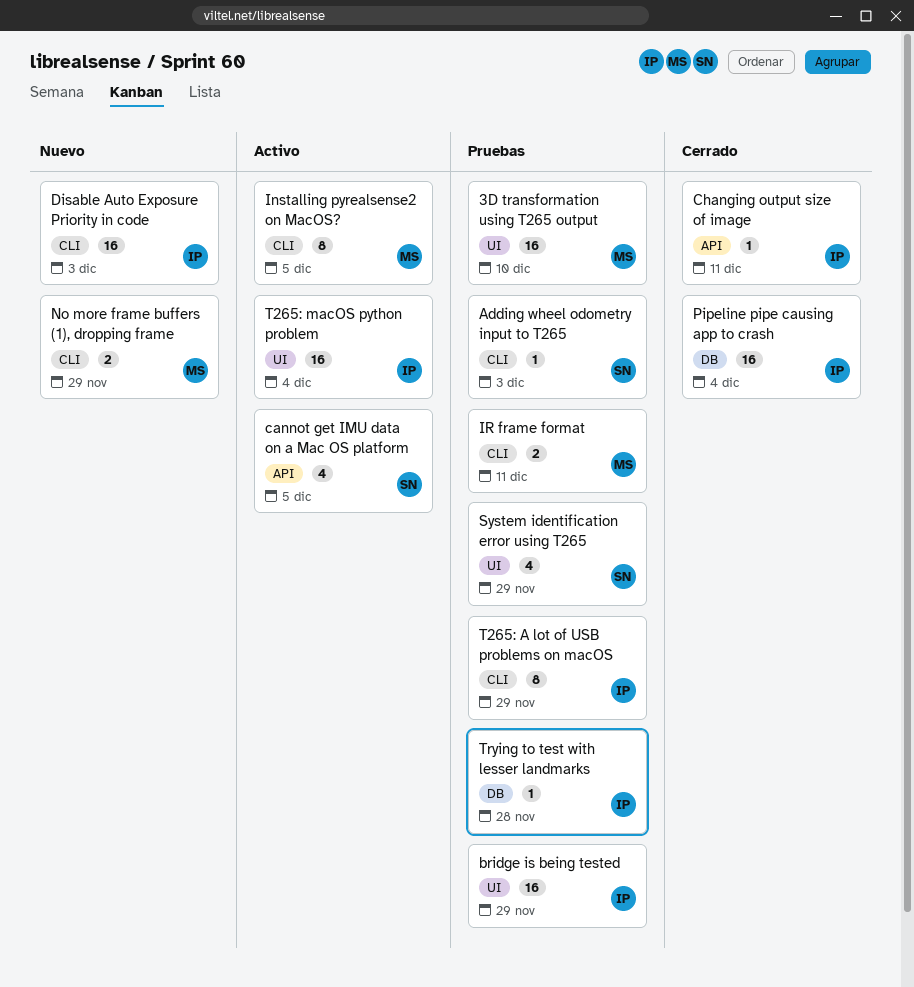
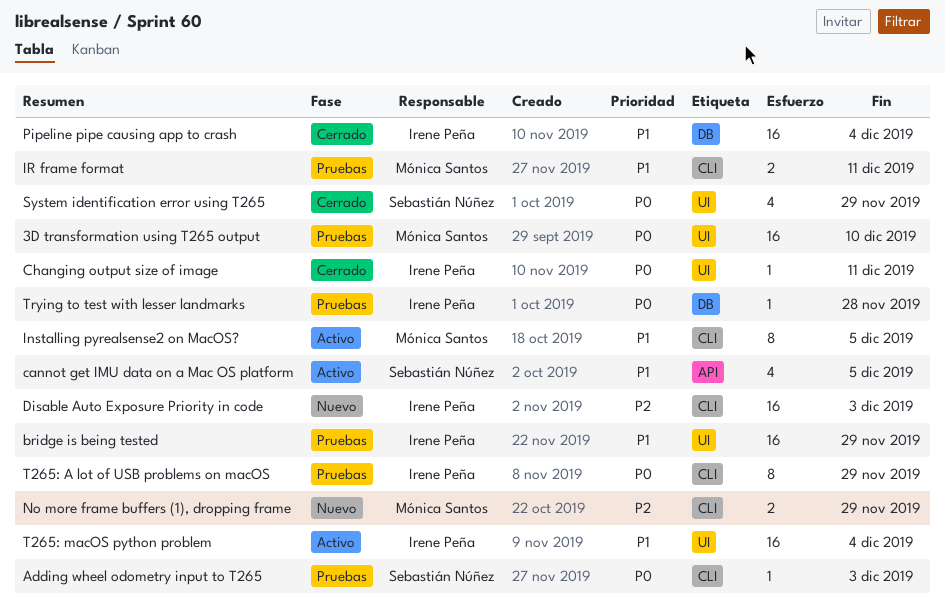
Changing output size of image, label: API -> UI
System identification error using T265, status: Pruebas -> Cerrado

